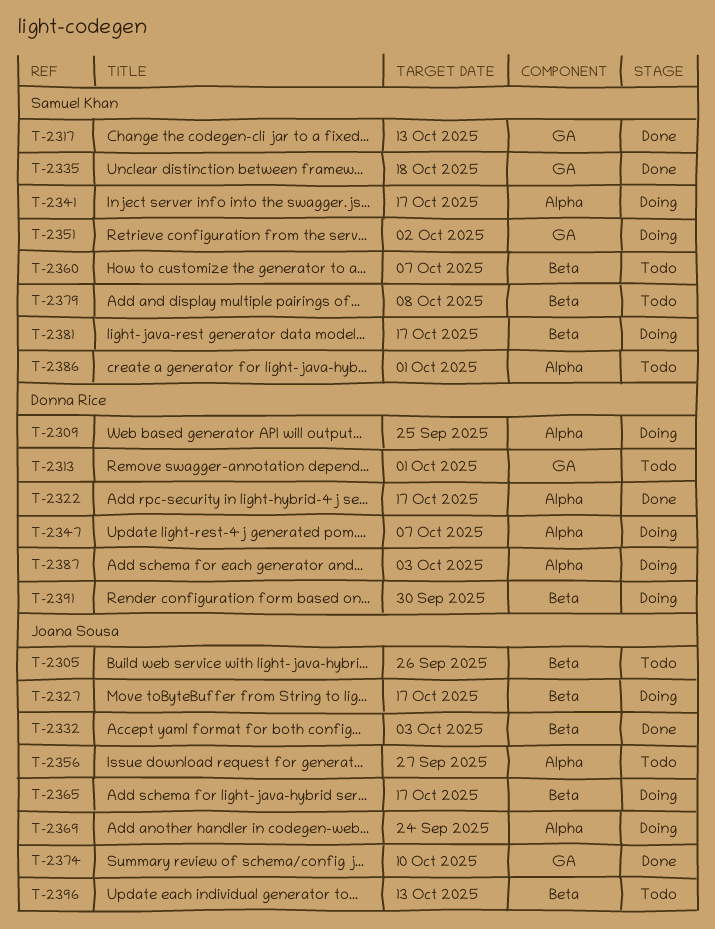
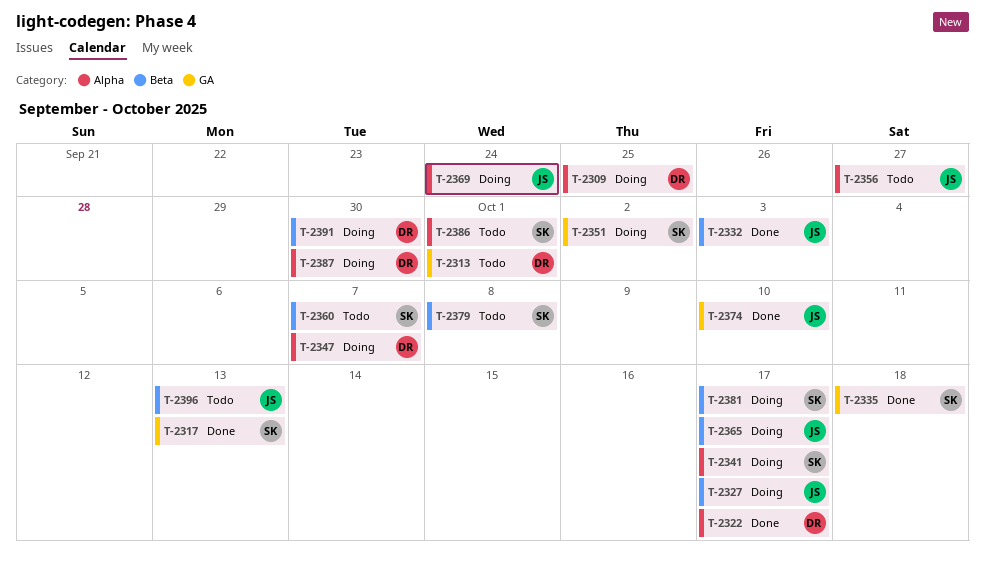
T-2305: present -> none
T-2387, due: Oct 3 -> Sep 30

